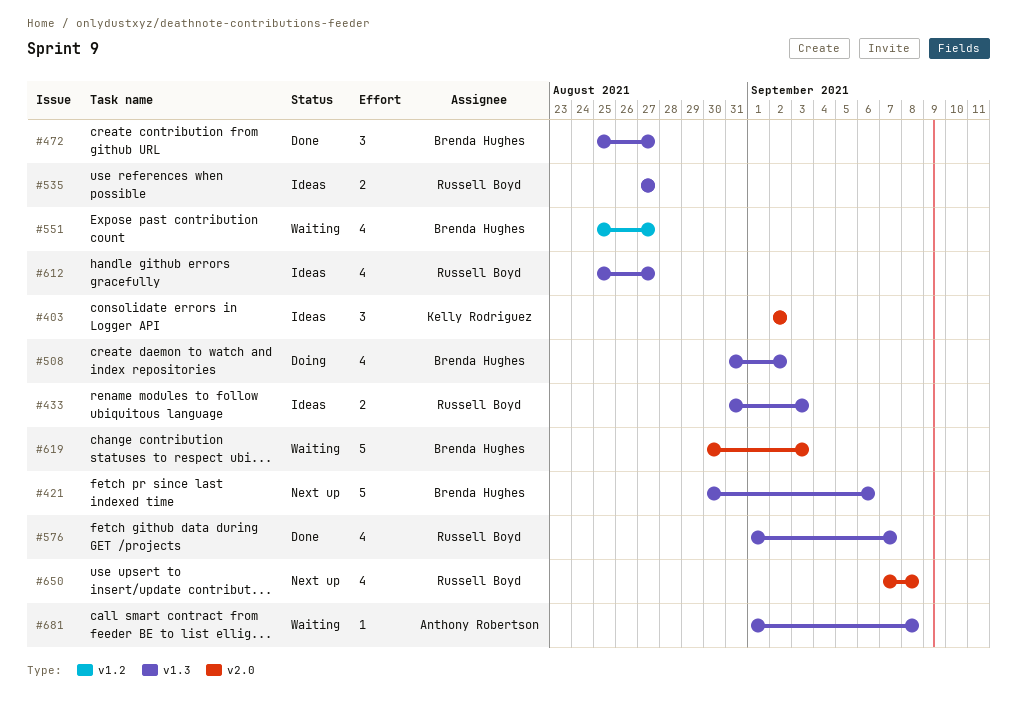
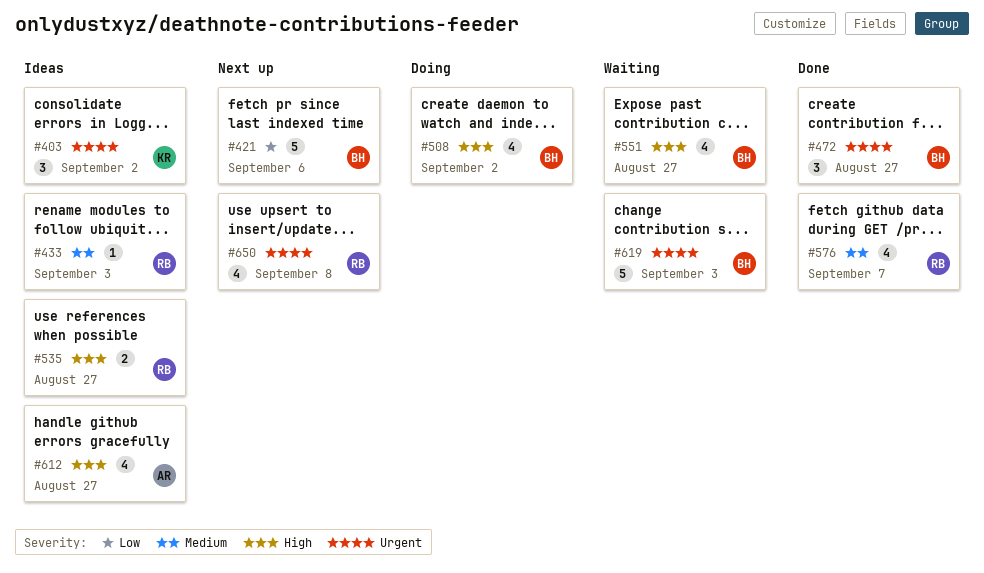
#433, estimate: 2 -> 1
#612, owner: Russell Boyd -> Anthony Robertson
#681: present -> none

